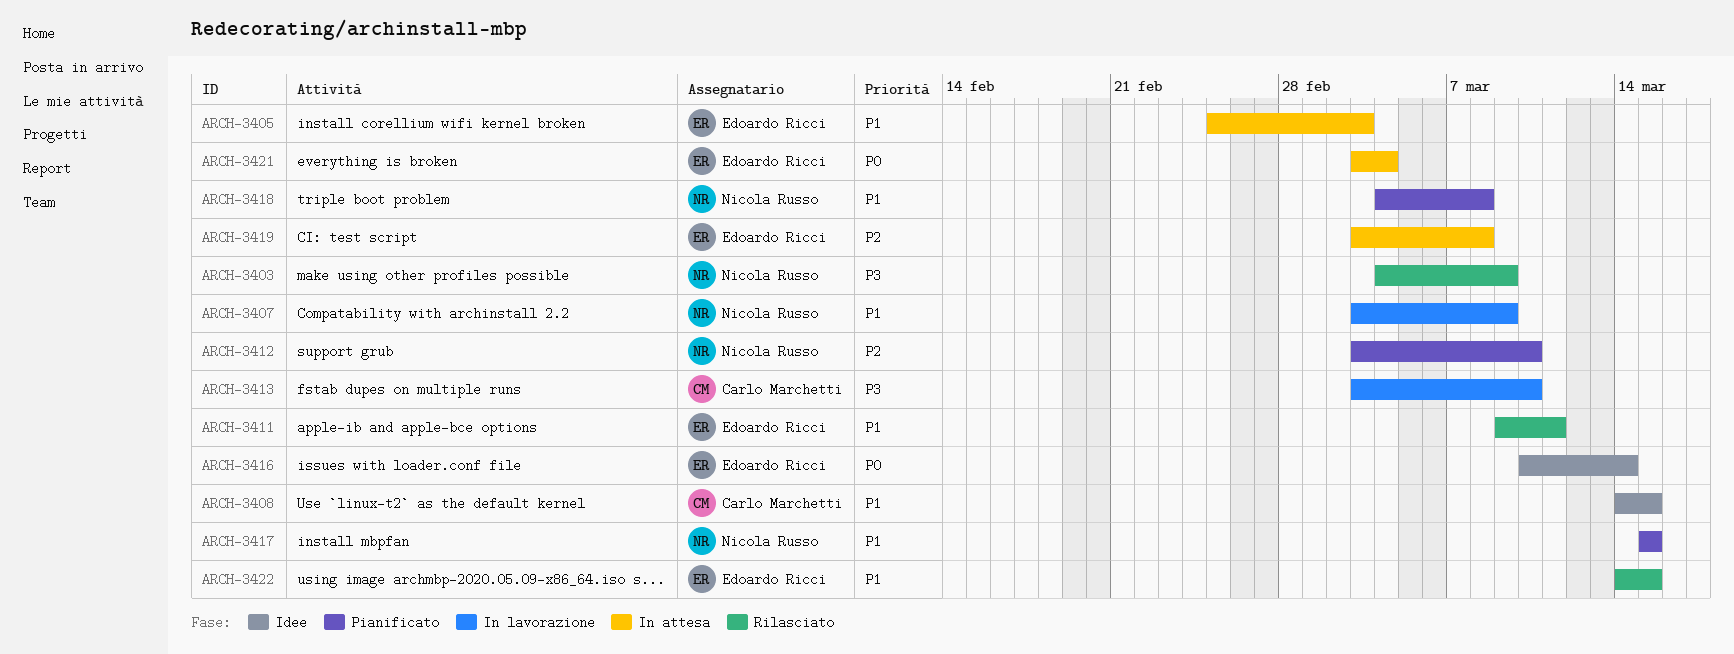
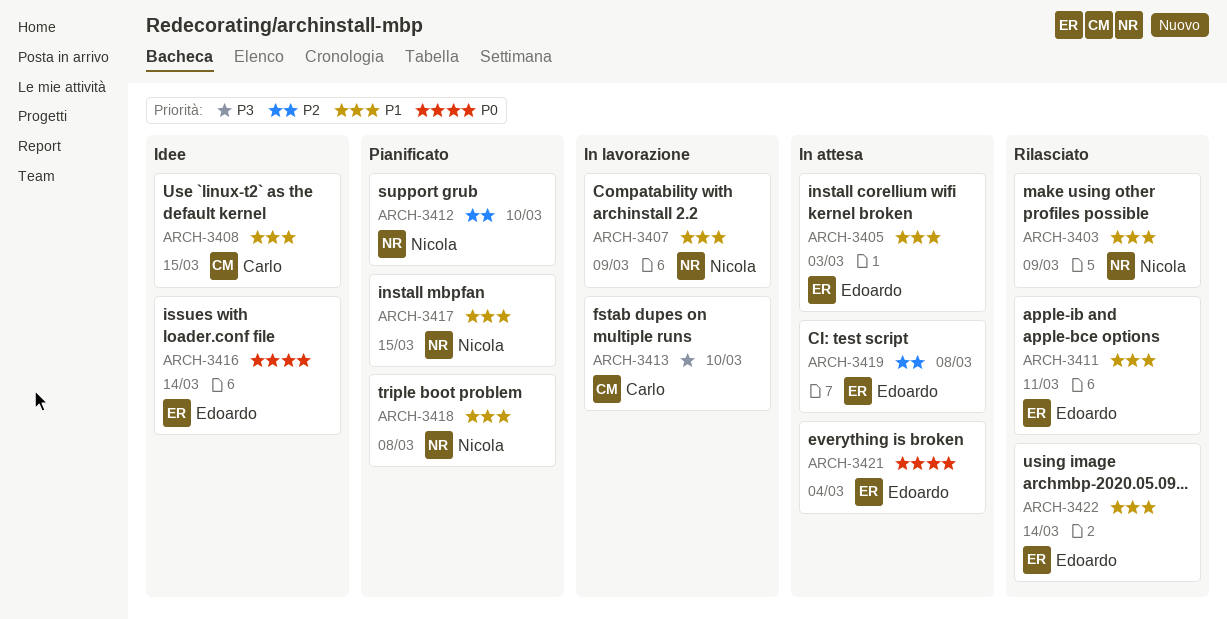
ARCH-3403, priority: P3 -> P1
ARCH-3422, due: Mar 15 -> Mar 14

